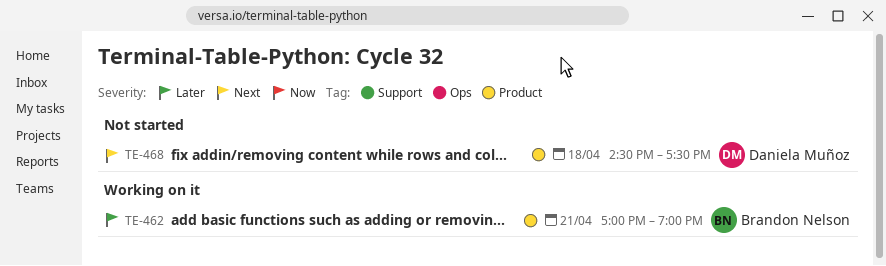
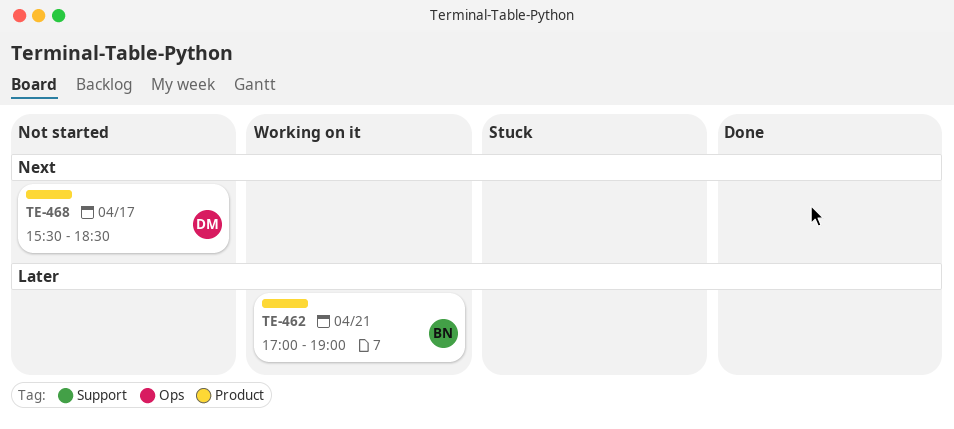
TE-468, day: Apr 18 -> Apr 17
TE-468, begins: 14:30 -> 15:30
TE-468, ends: 17:30 -> 18:30

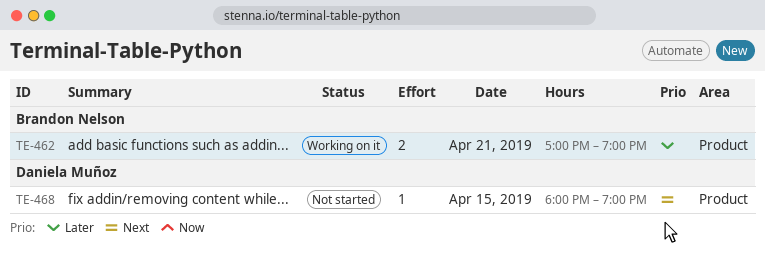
TE-468, day: Apr 17 -> Apr 15
TE-468, begins: 15:30 -> 18:00
TE-468, ends: 18:30 -> 19:00

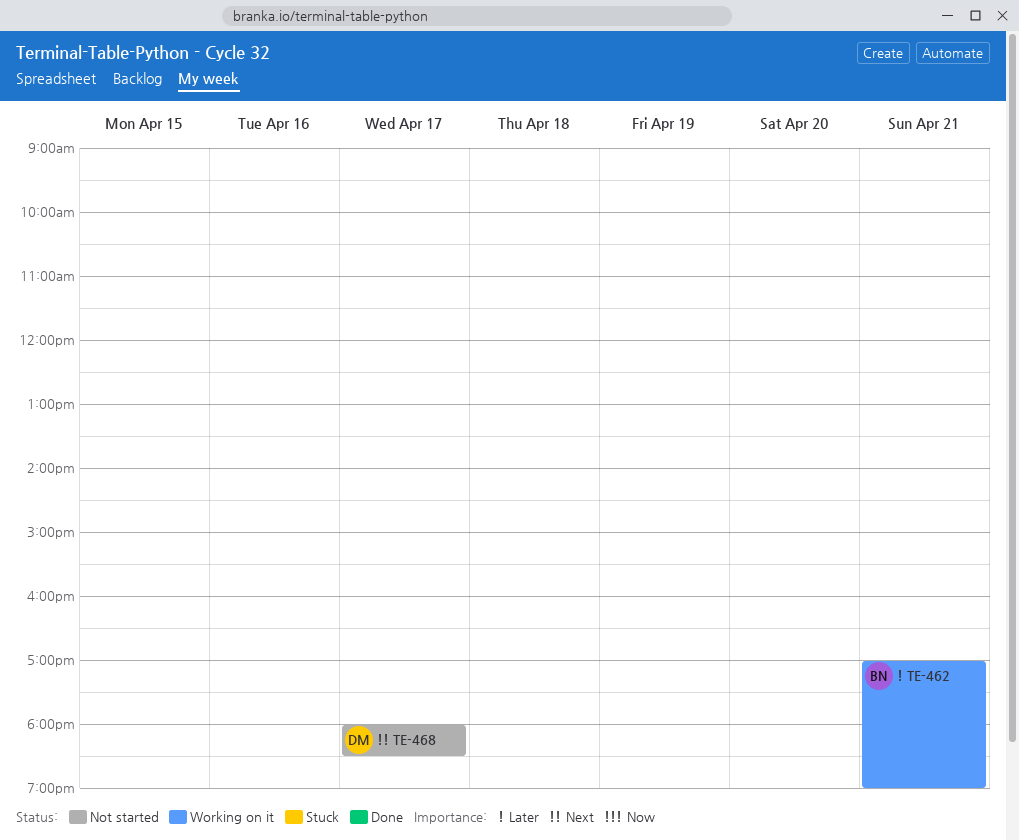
TE-468, day: Apr 15 -> Apr 17
TE-468, ends: 19:00 -> 18:30

